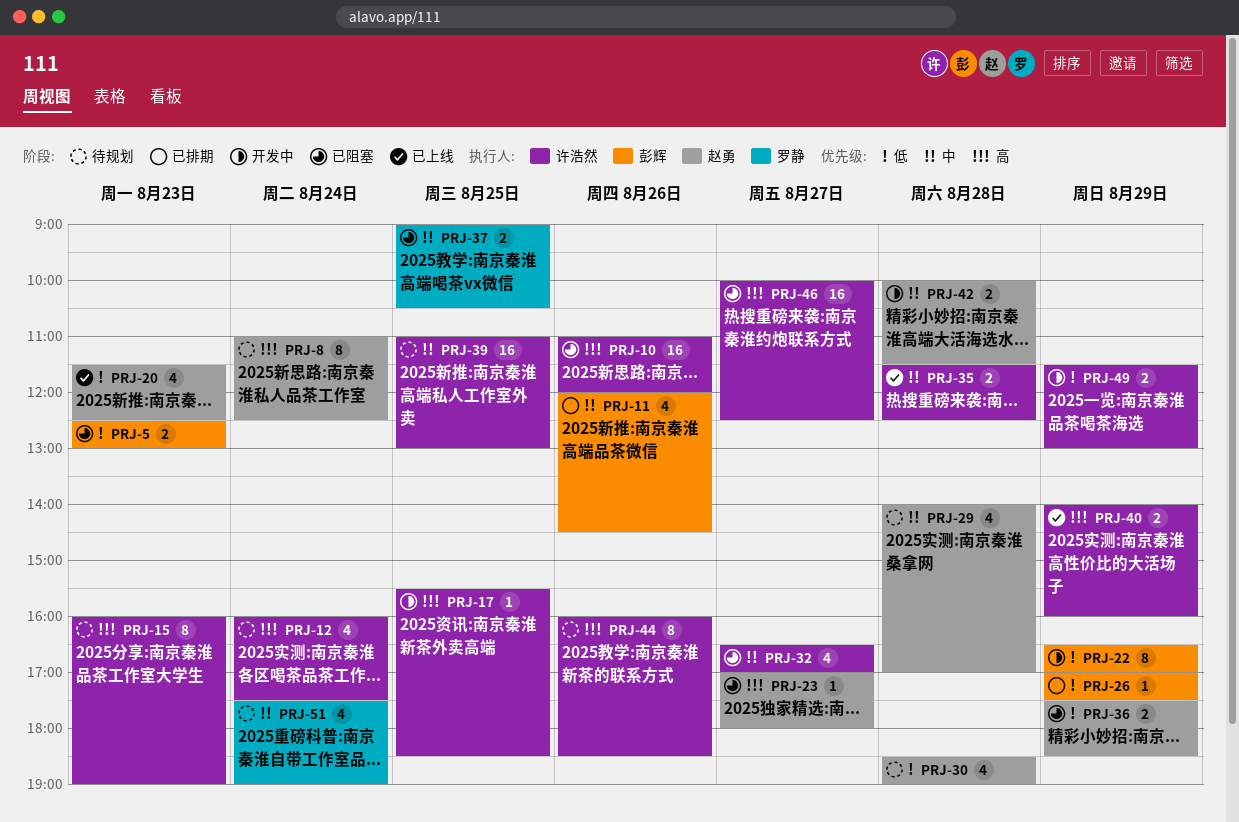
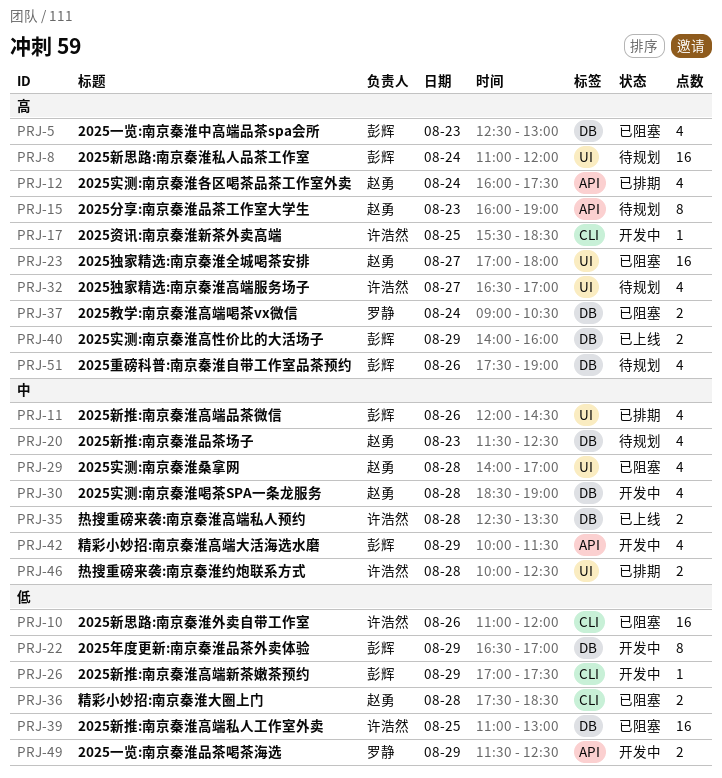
PRJ-5, priority: 低 -> 高
PRJ-5, estimate: 2 -> 4
PRJ-8, owner: 赵勇 -> 彭辉
PRJ-8, estimate: 8 -> 16
PRJ-8, ends: 12:30 -> 12:00
PRJ-10, priority: 高 -> 低
PRJ-12, status: 待规划 -> 已排期
PRJ-12, owner: 许浩然 -> 赵勇
PRJ-15, owner: 许浩然 -> 赵勇
PRJ-20, status: 已上线 -> 待规划
PRJ-20, priority: 低 -> 中
PRJ-23, estimate: 1 -> 16
PRJ-26, status: 已排期 -> 开发中
PRJ-29, status: 待规划 -> 已阻塞
PRJ-30, status: 待规划 -> 开发中
PRJ-30, priority: 低 -> 中
PRJ-32, status: 已阻塞 -> 待规划
PRJ-32, priority: 中 -> 高
PRJ-35, begins: 11:30 -> 12:30
PRJ-35, ends: 12:30 -> 13:30
PRJ-36, day: Aug 29 -> Aug 28
PRJ-37, priority: 中 -> 高
PRJ-37, day: Aug 25 -> Aug 24
PRJ-39, status: 待规划 -> 已阻塞
PRJ-39, priority: 中 -> 低
PRJ-40, owner: 许浩然 -> 彭辉
PRJ-42, owner: 赵勇 -> 彭辉
PRJ-42, estimate: 2 -> 4
PRJ-42, day: Aug 28 -> Aug 29
PRJ-44: present -> none
PRJ-46, status: 已阻塞 -> 已排期
PRJ-46, priority: 高 -> 中
PRJ-46, estimate: 16 -> 2
PRJ-46, day: Aug 27 -> Aug 28
PRJ-49, owner: 许浩然 -> 罗静
PRJ-49, ends: 13:00 -> 12:30
PRJ-51, owner: 罗静 -> 彭辉
PRJ-51, priority: 中 -> 高
PRJ-51, day: Aug 24 -> Aug 26

